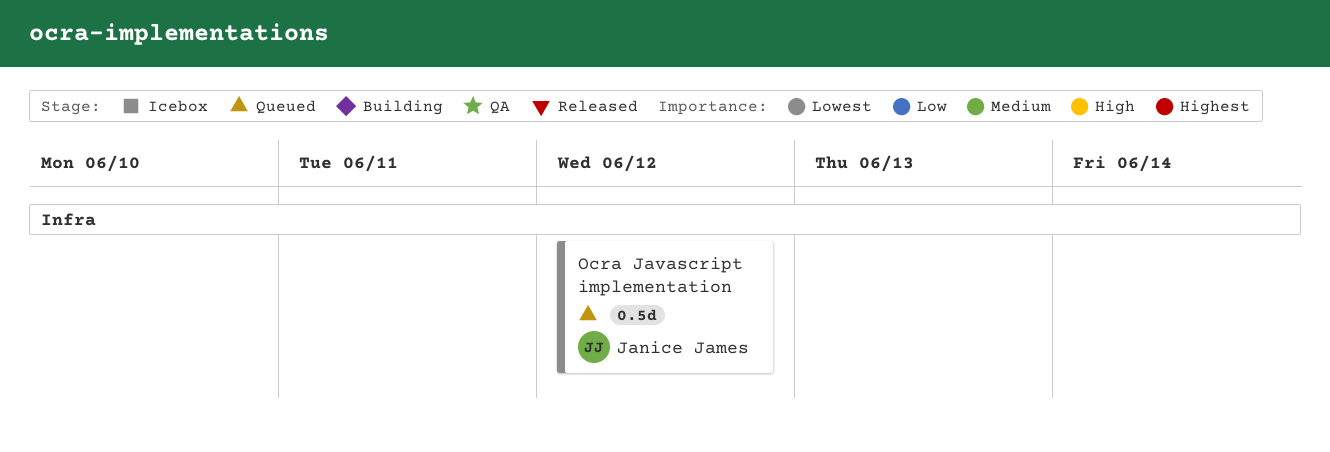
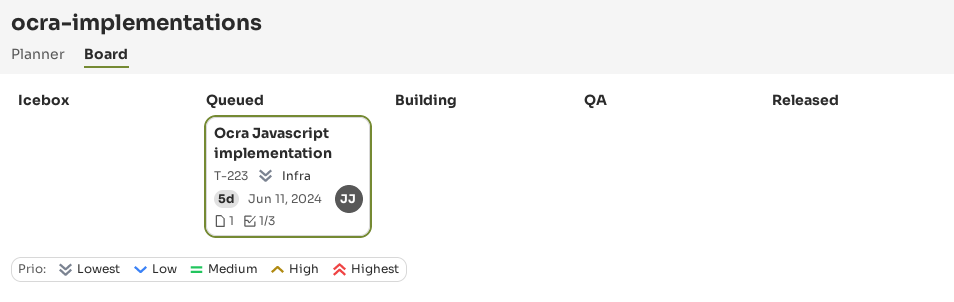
Ocra Javascript implementation, estimate: 0.5d -> 5d
Ocra Javascript implementation, due: Jun 12 -> Jun 11

